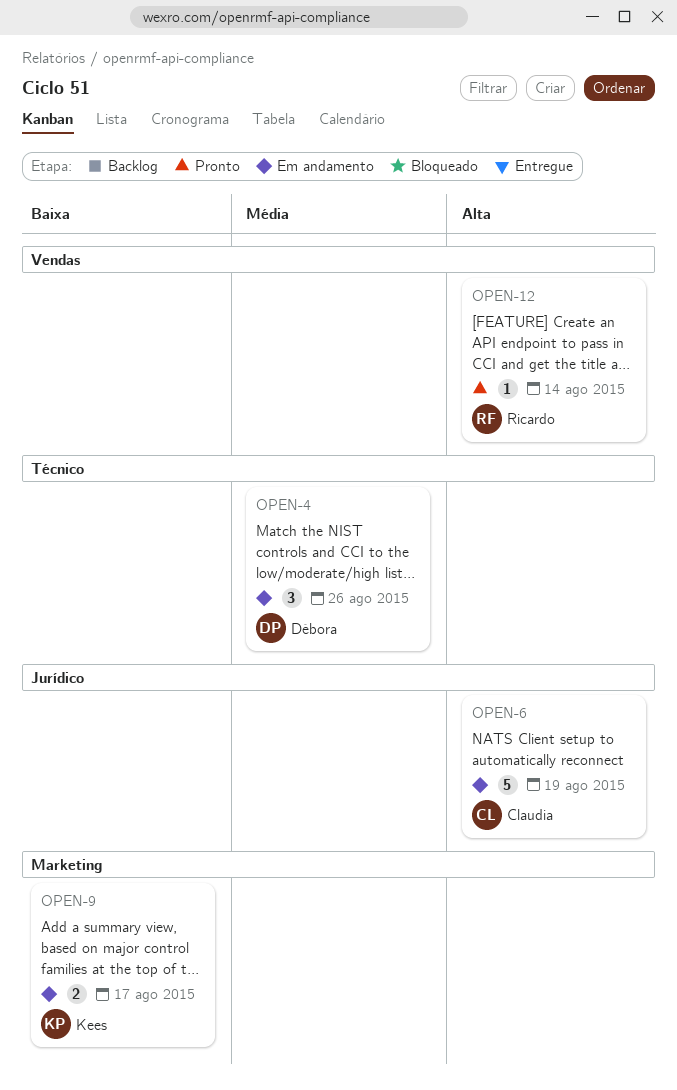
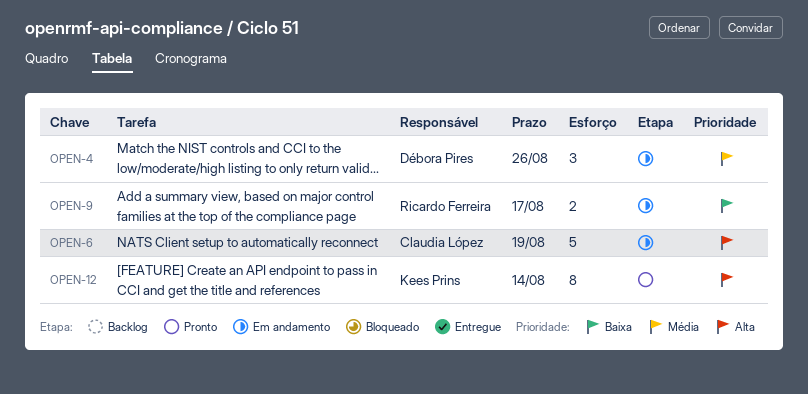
OPEN-9, owner: Kees Prins -> Ricardo Ferreira
OPEN-12, owner: Ricardo Ferreira -> Kees Prins
OPEN-12, estimate: 1 -> 8

